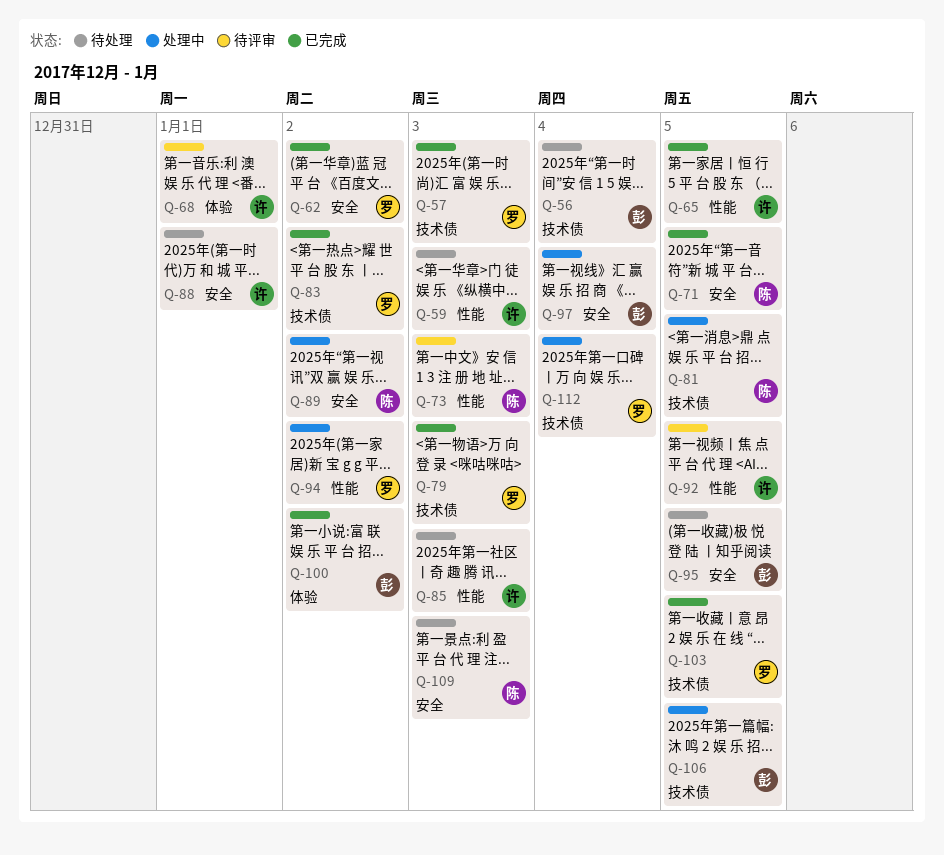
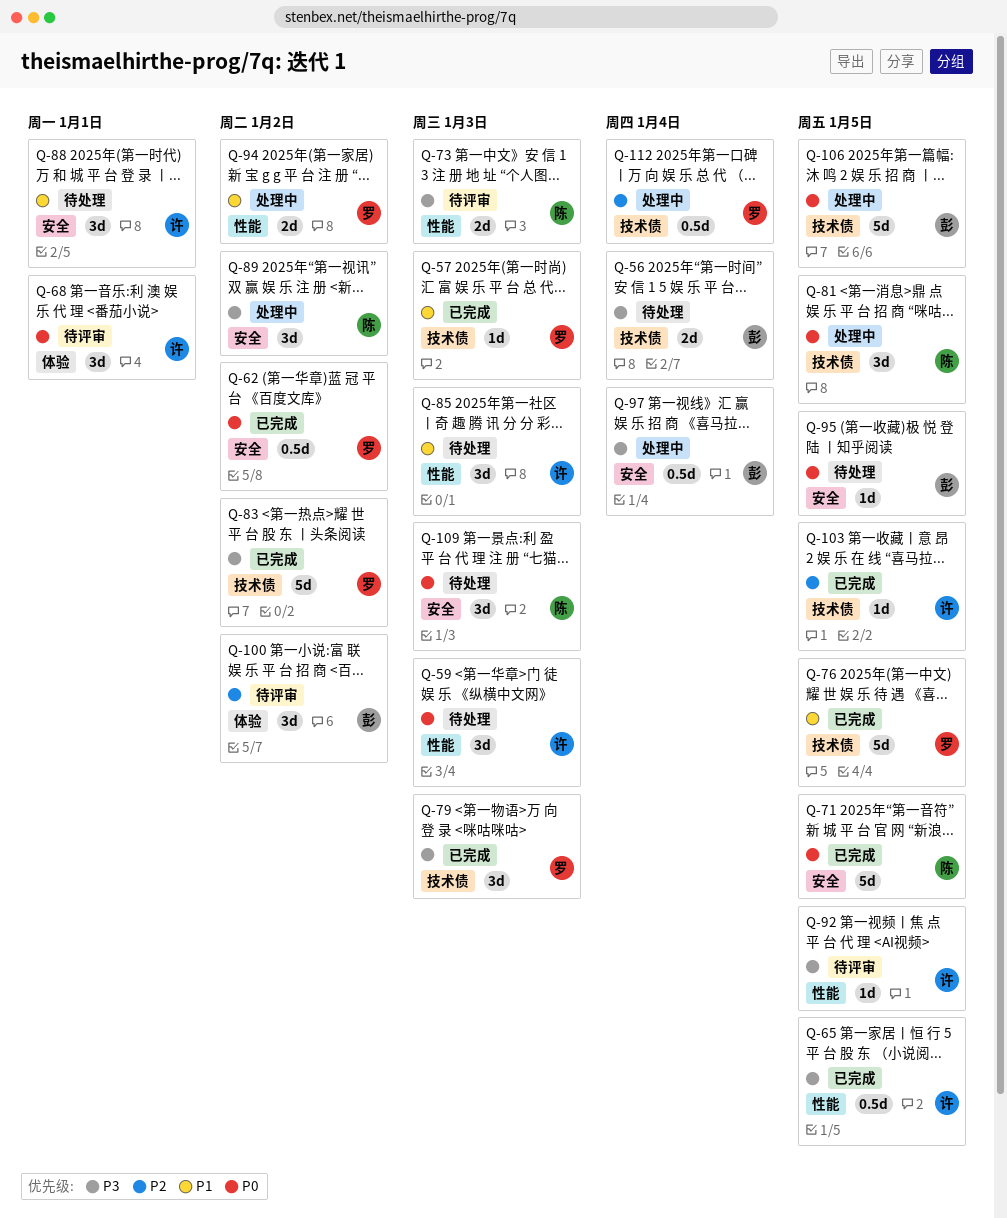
Q-76: none -> present
Q-100, status: 已完成 -> 待评审
Q-103, owner: 罗 -> 许

